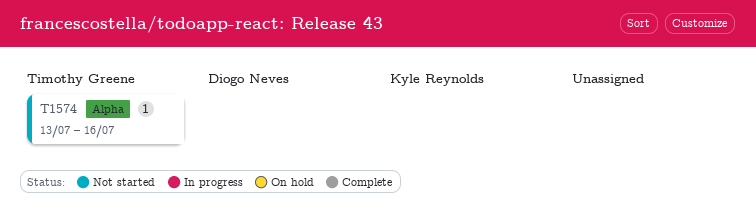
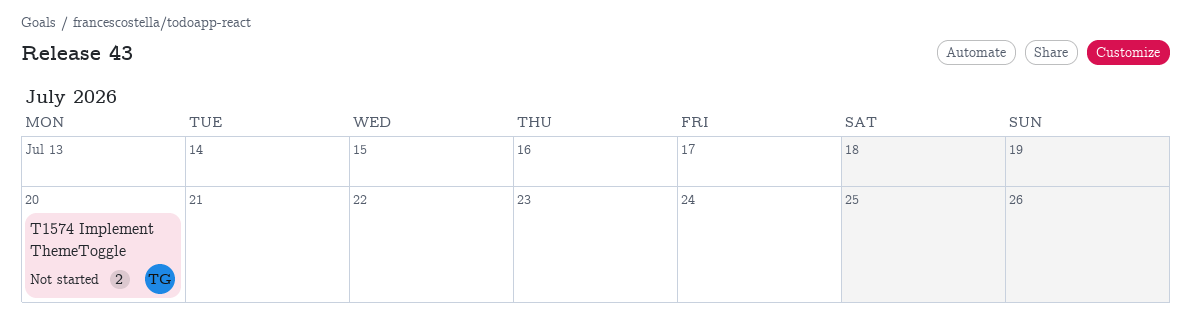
T1574, estimate: 1 -> 2
T1574, due: Jul 16 -> Jul 20

